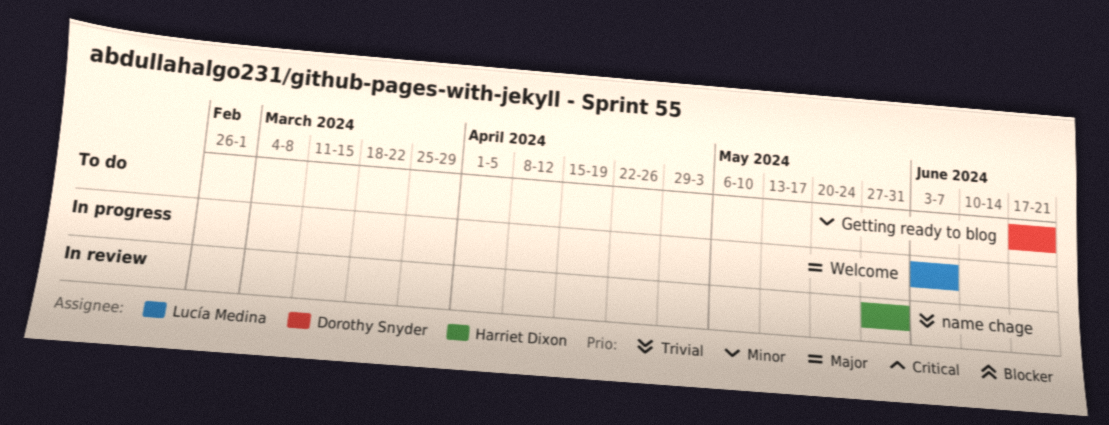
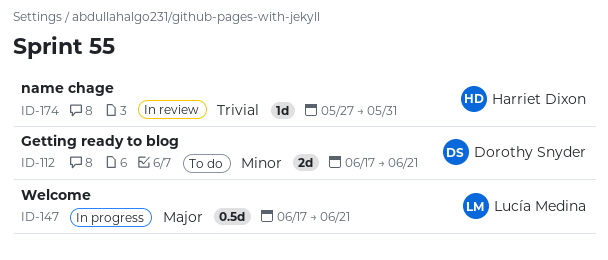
Welcome, start: Jun 3 -> Jun 17
Welcome, due: Jun 7 -> Jun 21

